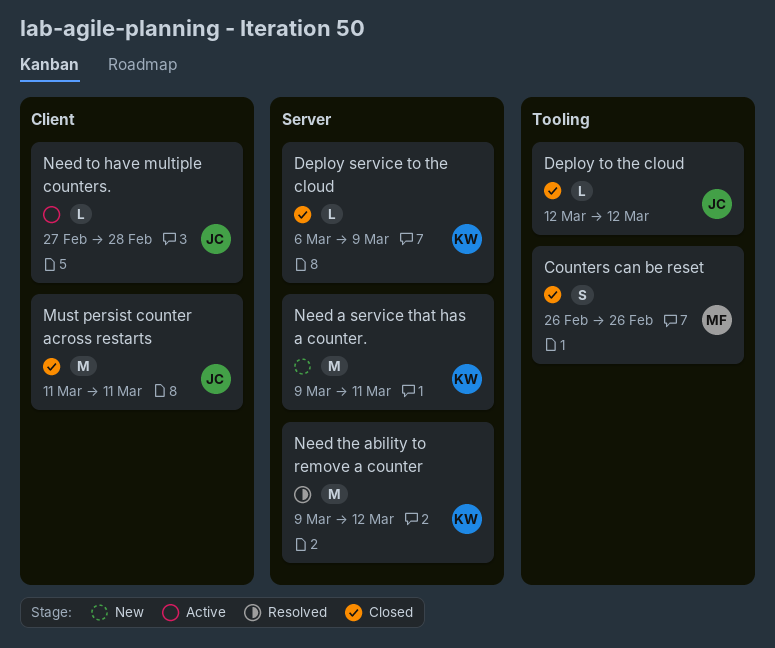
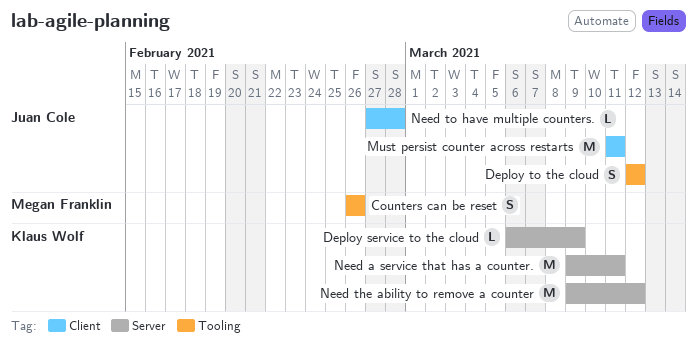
Deploy to the cloud, estimate: L -> S

